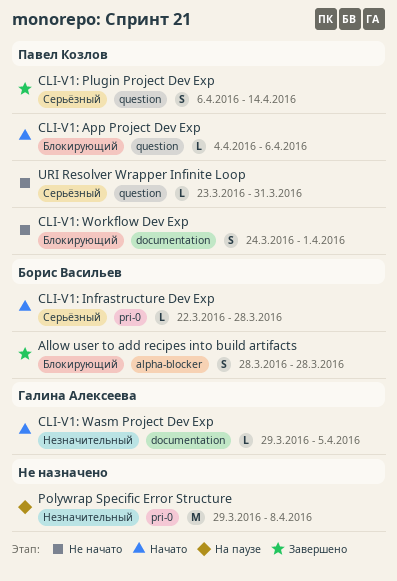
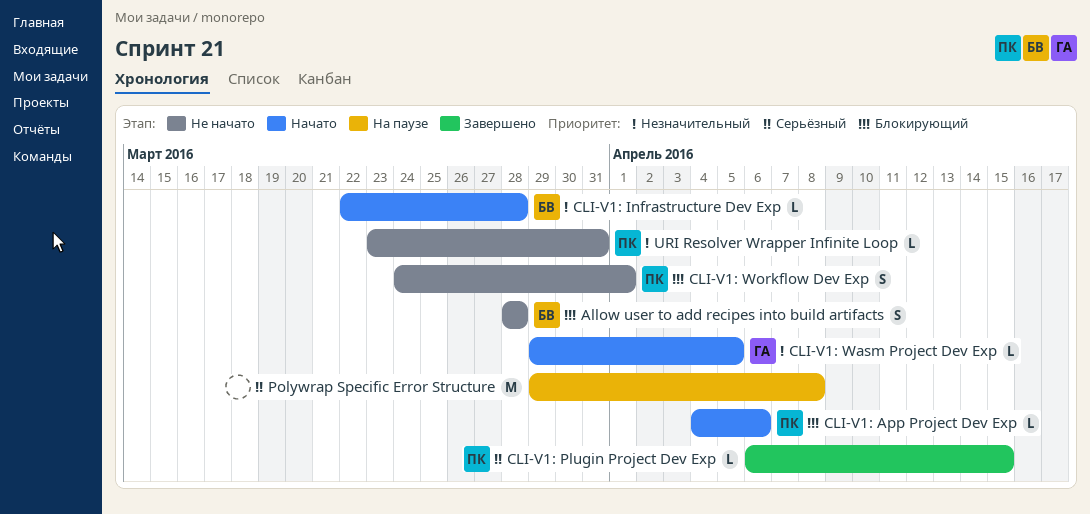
Allow user to add recipes into build artifacts, status: Завершено -> Не начато
CLI-V1: Infrastructure Dev Exp, priority: Серьёзный -> Незначительный
CLI-V1: Plugin Project Dev Exp, estimate: S -> L
CLI-V1: Plugin Project Dev Exp, due: Apr 14 -> Apr 15
Polywrap Specific Error Structure, priority: Незначительный -> Серьёзный
URI Resolver Wrapper Infinite Loop, priority: Серьёзный -> Незначительный

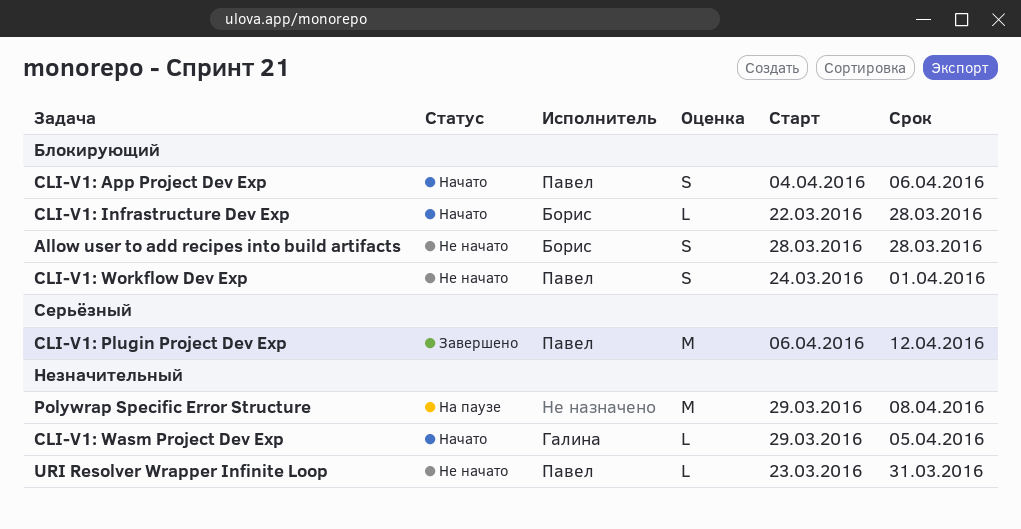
CLI-V1: App Project Dev Exp, estimate: L -> S
CLI-V1: Infrastructure Dev Exp, priority: Незначительный -> Блокирующий
CLI-V1: Plugin Project Dev Exp, estimate: L -> M
CLI-V1: Plugin Project Dev Exp, due: Apr 15 -> Apr 12
Polywrap Specific Error Structure, priority: Серьёзный -> Незначительный

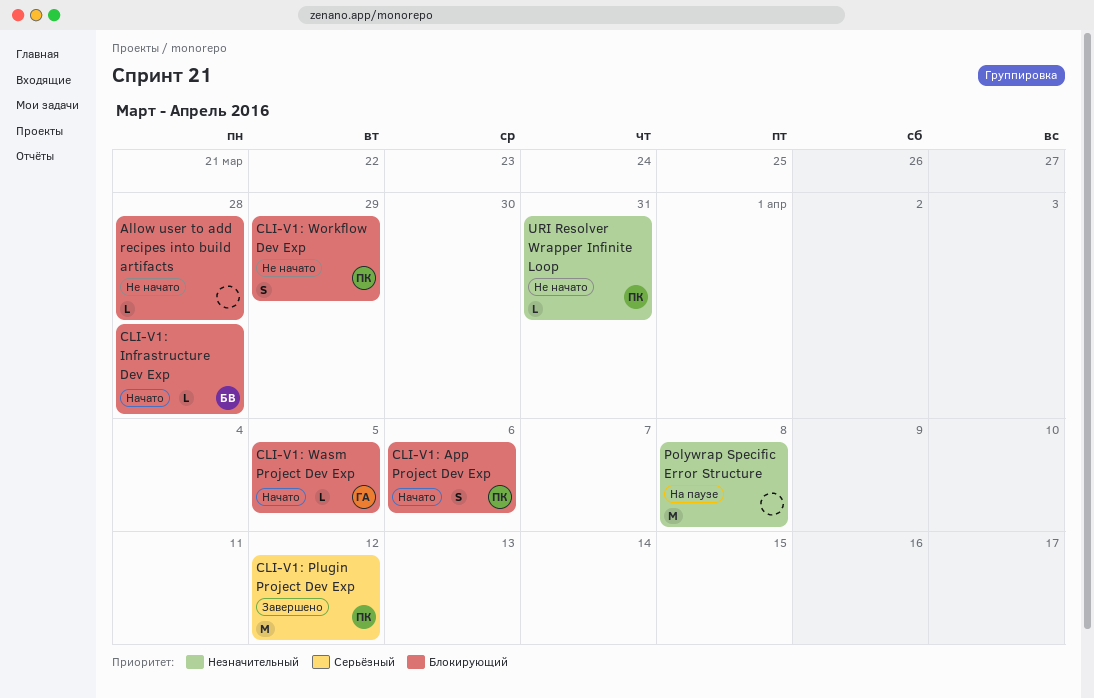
Allow user to add recipes into build artifacts, owner: Борис -> none
Allow user to add recipes into build artifacts, estimate: S -> L
CLI-V1: Wasm Project Dev Exp, priority: Незначительный -> Блокирующий
CLI-V1: Workflow Dev Exp, due: Apr 1 -> Mar 29

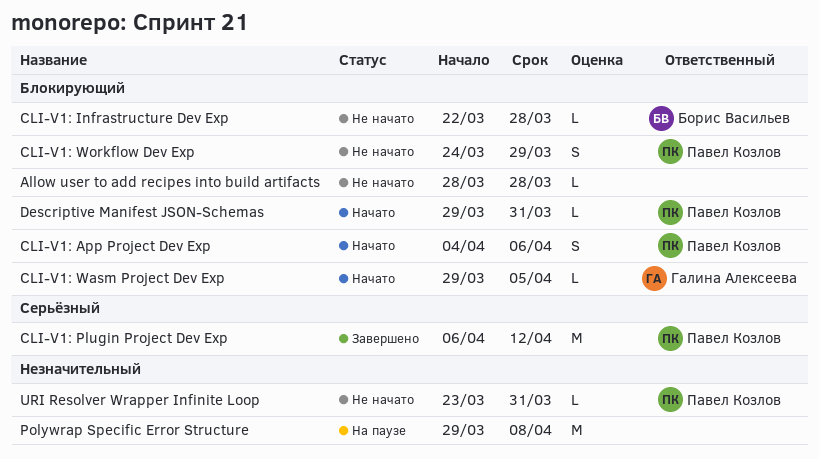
CLI-V1: Infrastructure Dev Exp, status: Начато -> Не начато
Descriptive Manifest JSON-Schemas: none -> present

